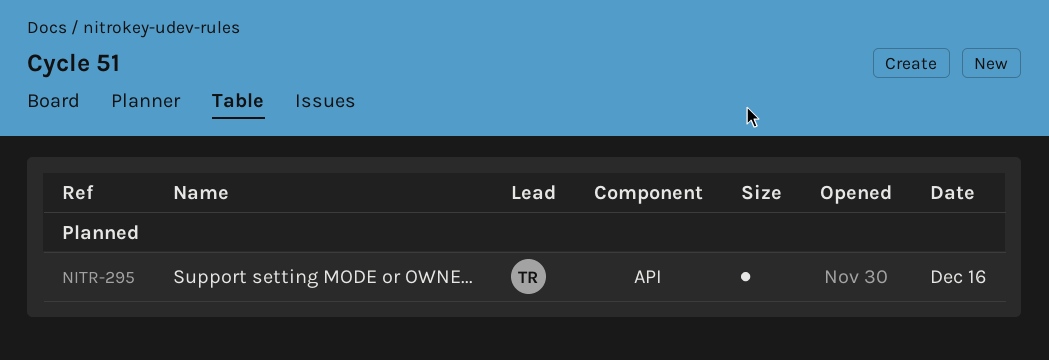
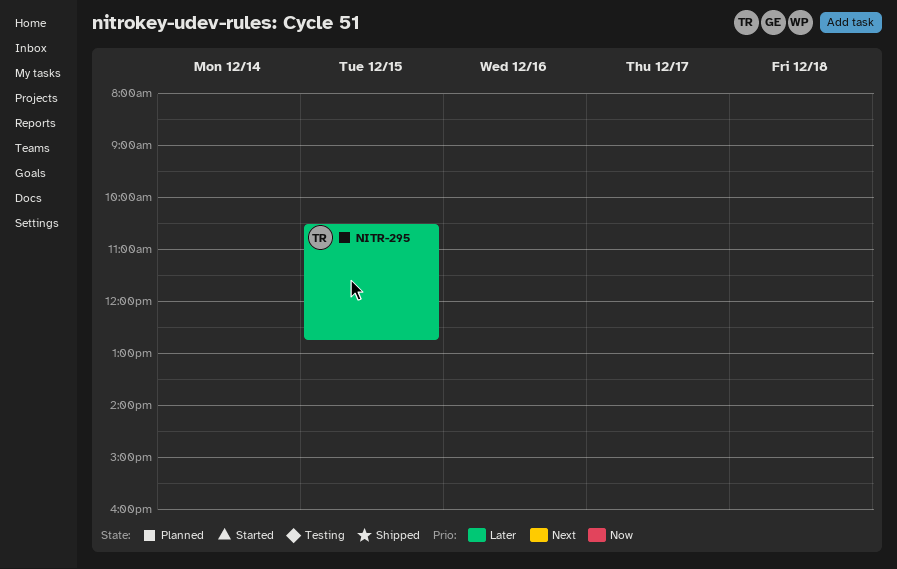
NITR-295, day: Dec 16 -> Dec 15

